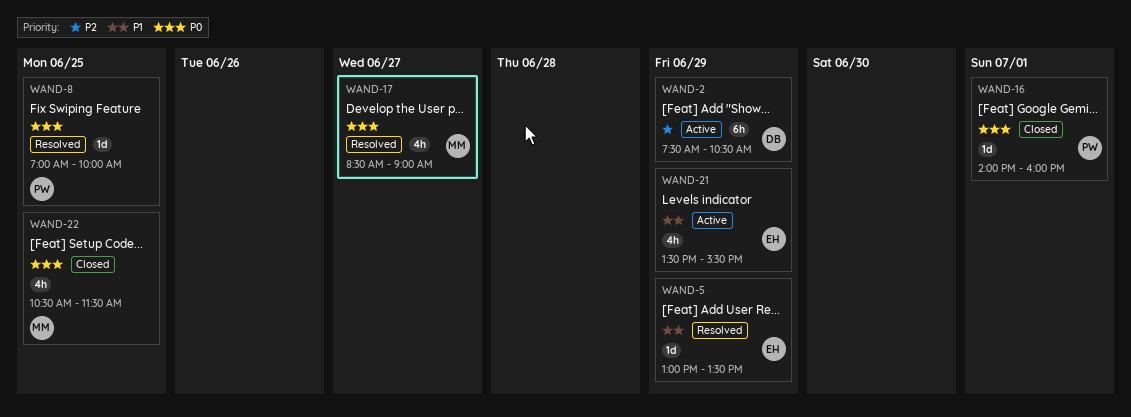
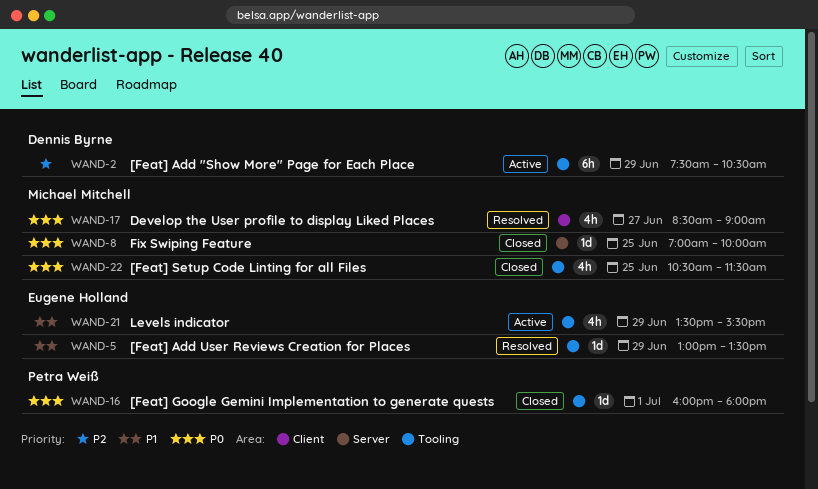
WAND-8, status: Resolved -> Closed
WAND-8, owner: Petra Weiß -> Michael Mitchell
WAND-16, begins: 14:00 -> 16:00
WAND-16, ends: 16:00 -> 18:00

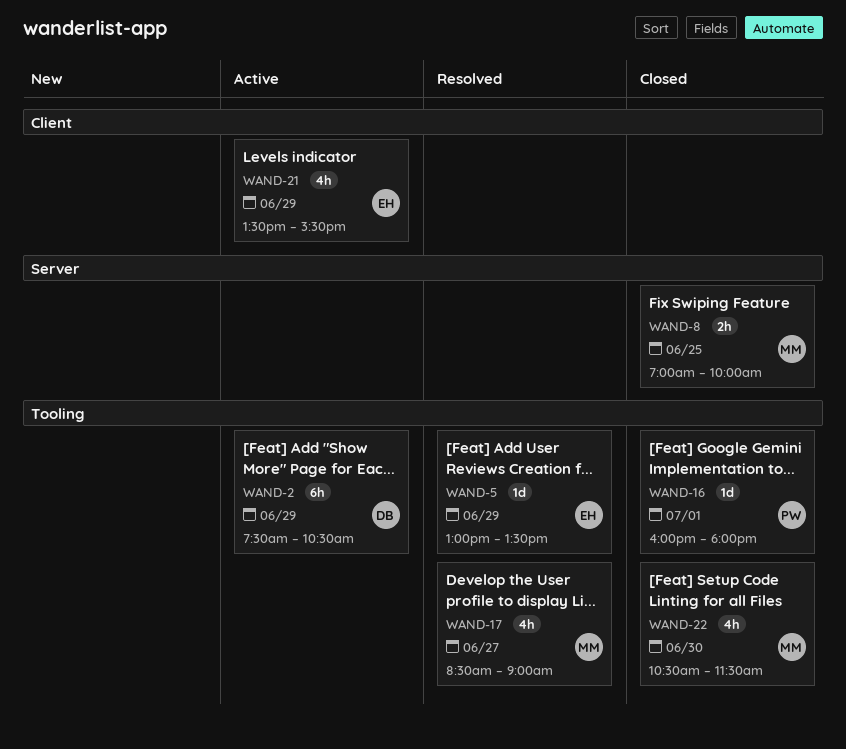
WAND-8, estimate: 1d -> 2h
WAND-17, label: Client -> Tooling
WAND-21, label: Tooling -> Client
WAND-22, day: Jun 25 -> Jun 30

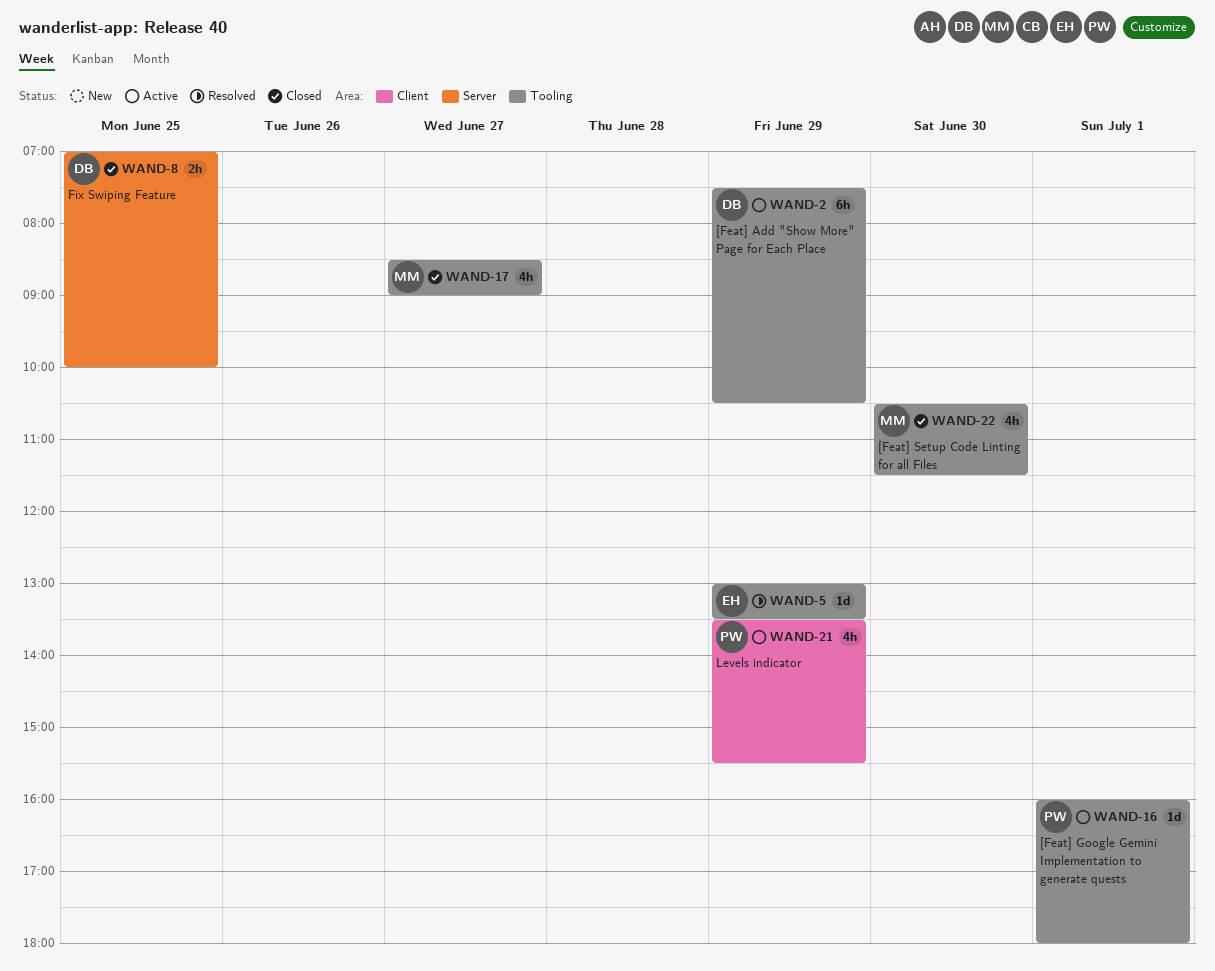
WAND-8, owner: MM -> DB
WAND-16, status: Closed -> Active
WAND-17, status: Resolved -> Closed
WAND-21, owner: EH -> PW

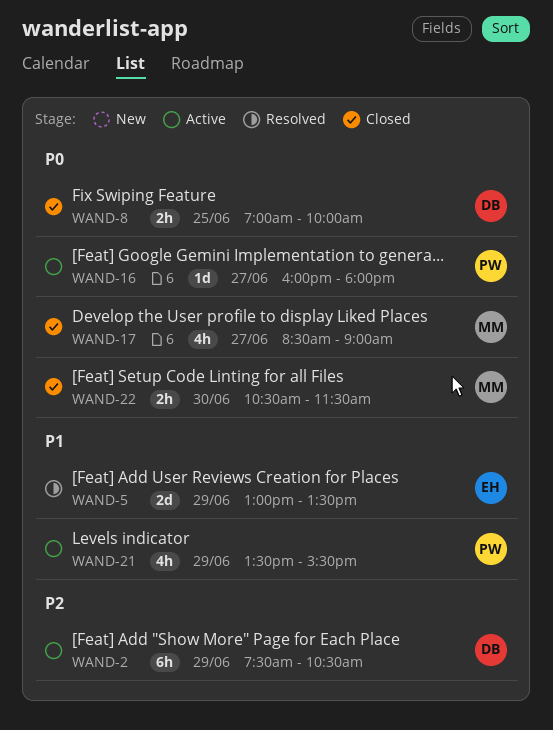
WAND-5, estimate: 1d -> 2d
WAND-16, day: Jul 1 -> Jun 27
WAND-22, estimate: 4h -> 2h

